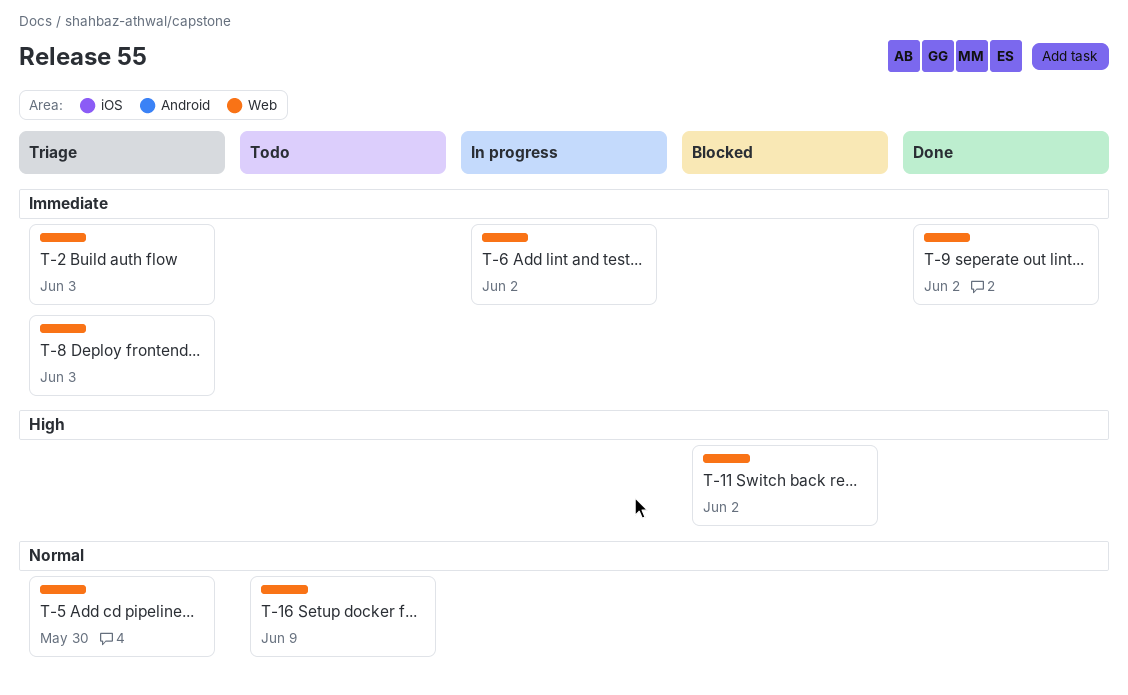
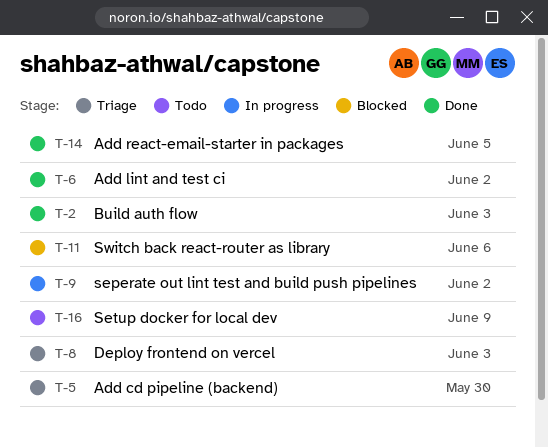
T-2, status: Triage -> Done
T-6, status: In progress -> Done
T-9, status: Done -> In progress
T-11, due: Jun 2 -> Jun 6
T-14: none -> present

